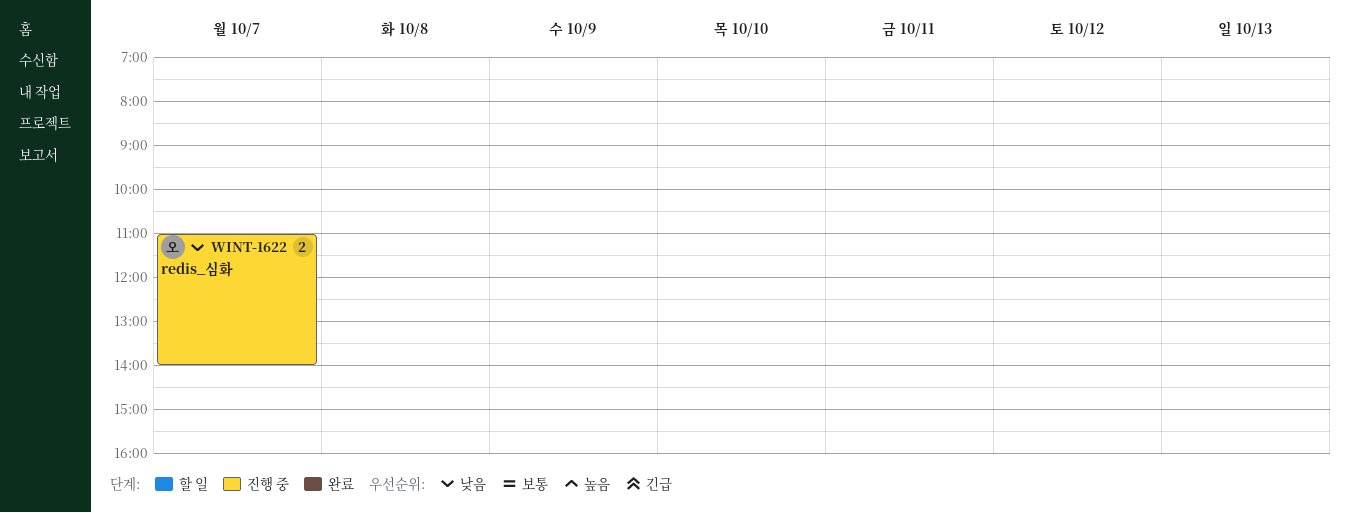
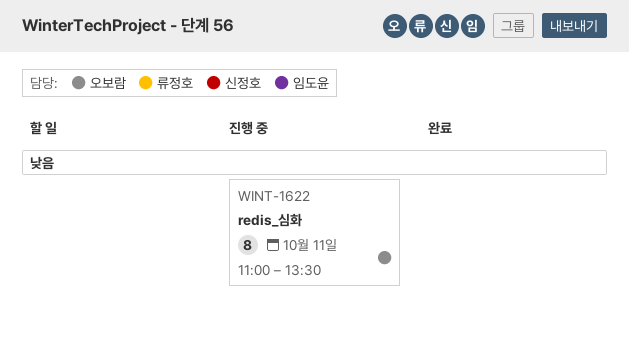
WINT-1622, estimate: 2 -> 8
WINT-1622, day: Oct 7 -> Oct 11
WINT-1622, ends: 14:00 -> 13:30

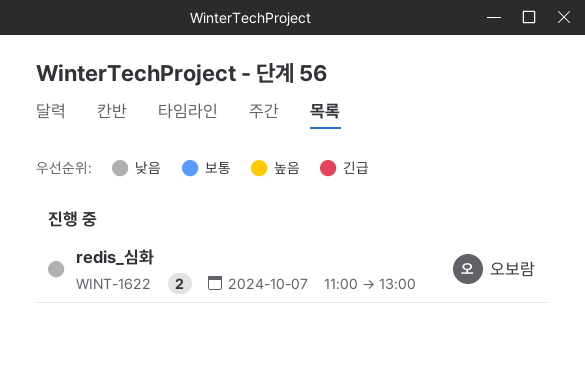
WINT-1622, estimate: 8 -> 2
WINT-1622, day: Oct 11 -> Oct 7
WINT-1622, ends: 13:30 -> 13:00

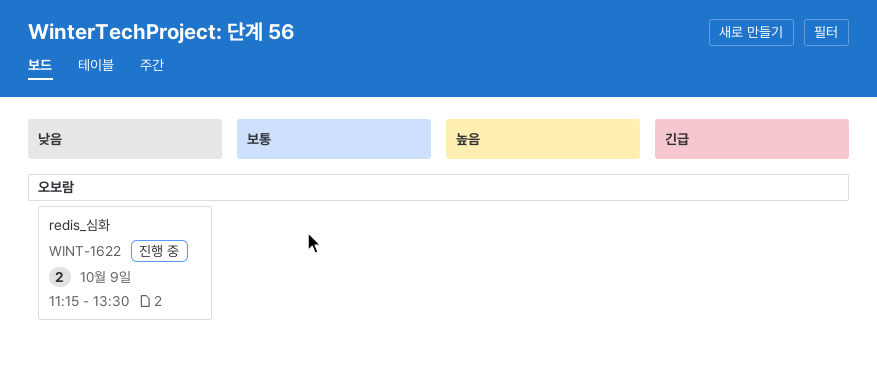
WINT-1622, day: Oct 7 -> Oct 9
WINT-1622, begins: 11:00 -> 11:15
WINT-1622, ends: 13:00 -> 13:30

